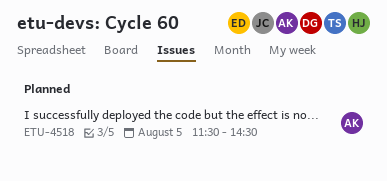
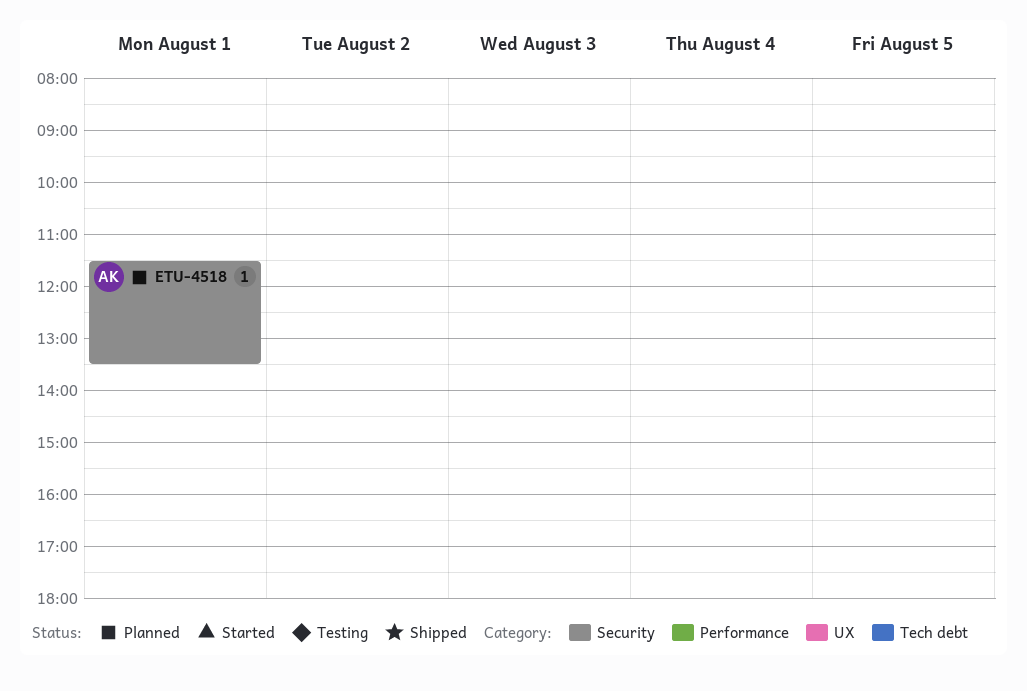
ETU-4518, day: Aug 5 -> Aug 1
ETU-4518, ends: 14:30 -> 13:30

